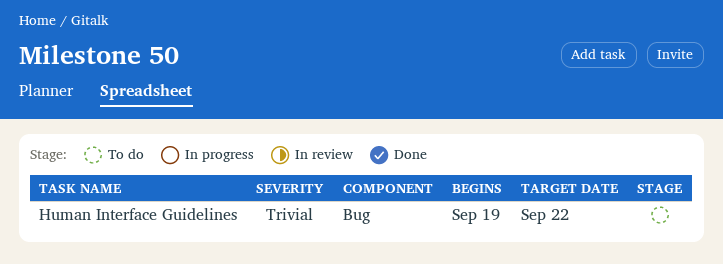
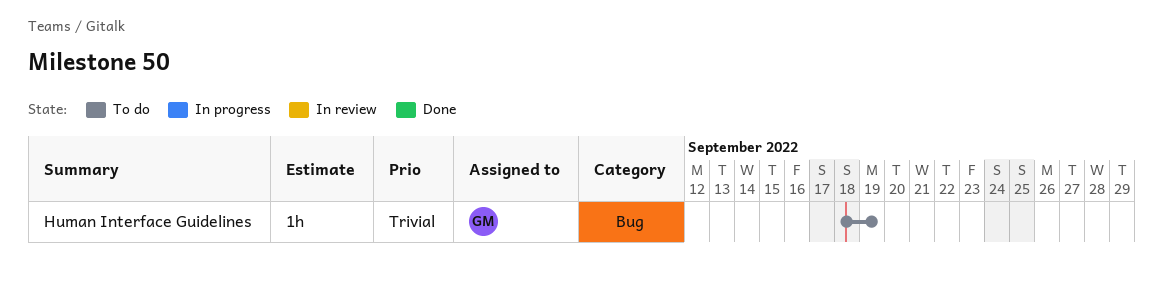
Human Interface Guidelines, start: Sep 19 -> Sep 18
Human Interface Guidelines, due: Sep 22 -> Sep 19

